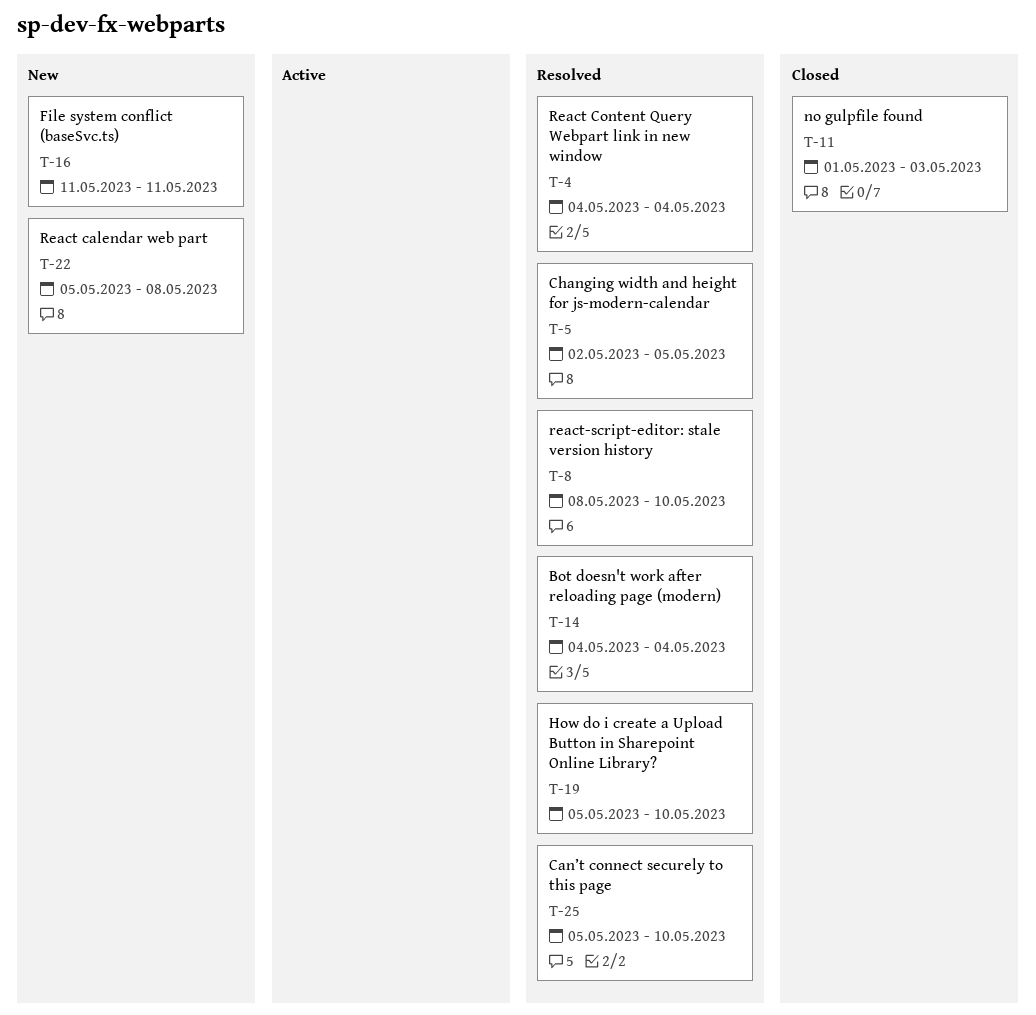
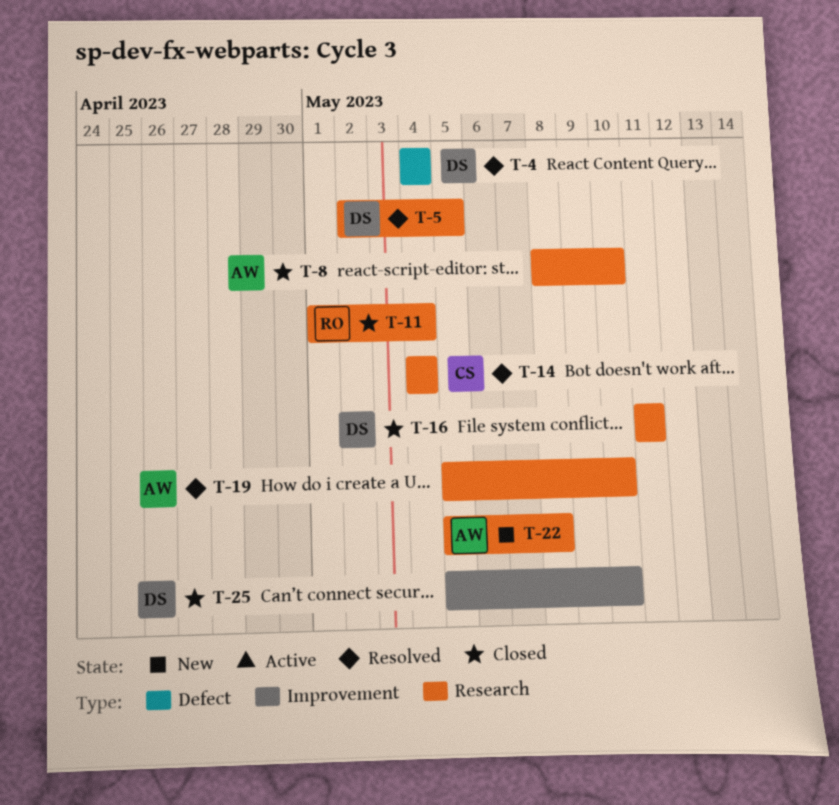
T-8, status: Resolved -> Closed
T-11, due: May 3 -> May 4
T-16, status: New -> Closed
T-25, status: Resolved -> Closed

